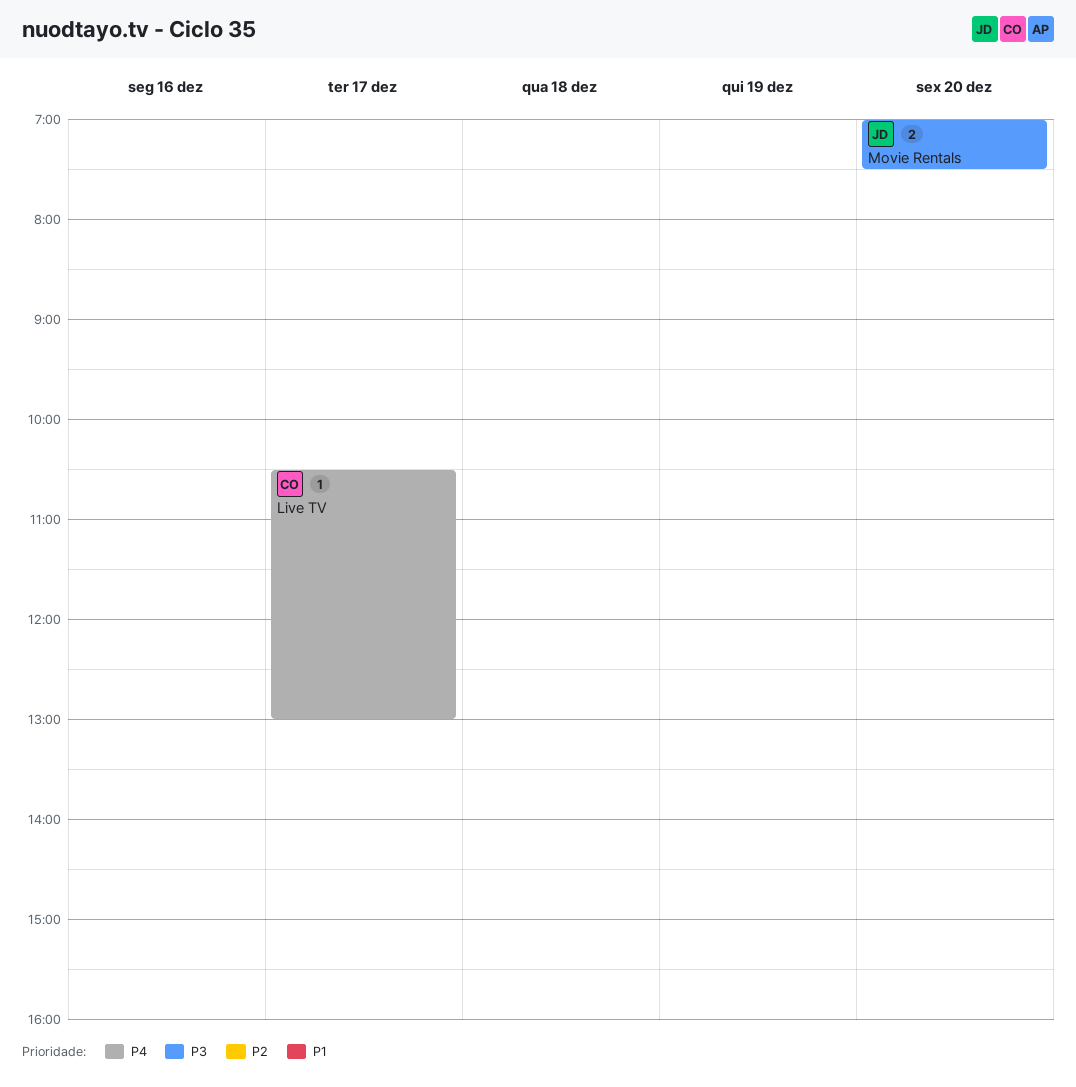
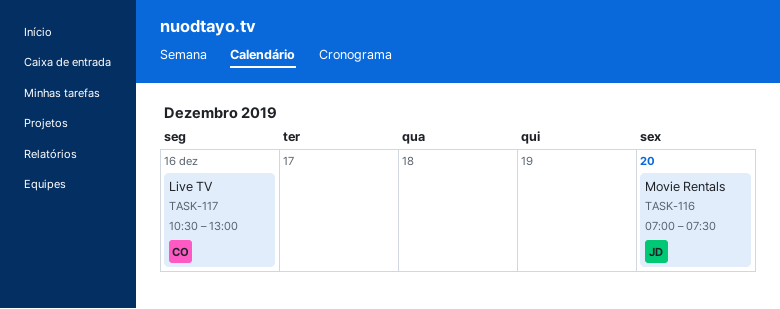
Live TV, day: Dec 17 -> Dec 16

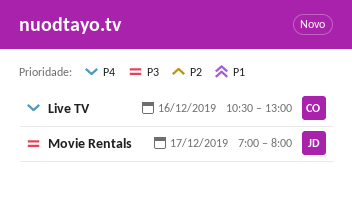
Movie Rentals, day: Dec 20 -> Dec 17
Movie Rentals, ends: 07:30 -> 08:00

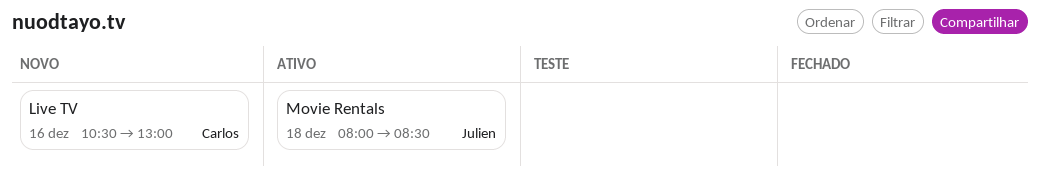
Movie Rentals, day: Dec 17 -> Dec 18
Movie Rentals, begins: 07:00 -> 08:00
Movie Rentals, ends: 08:00 -> 08:30

